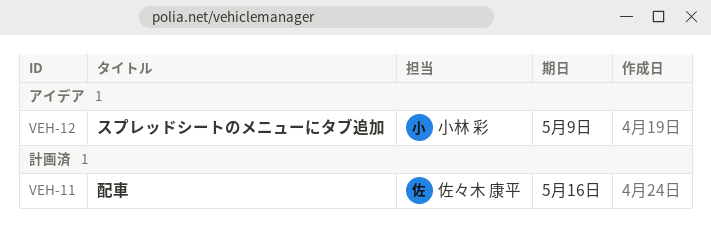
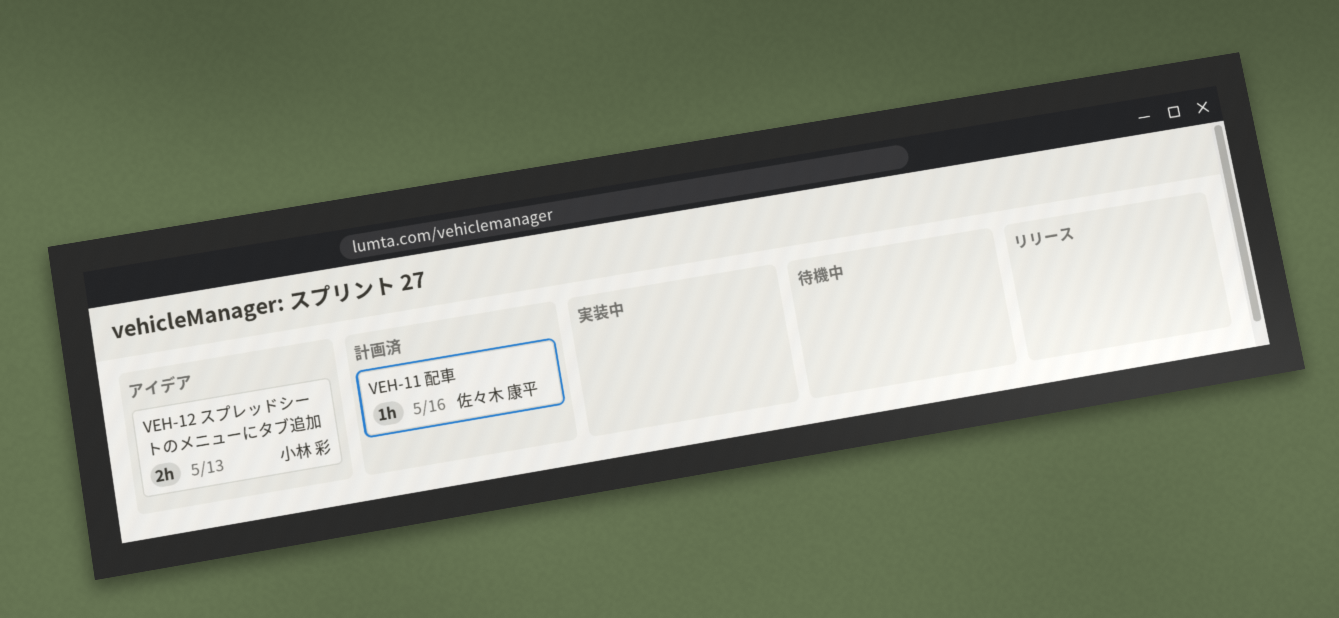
VEH-12, due: May 9 -> May 13

